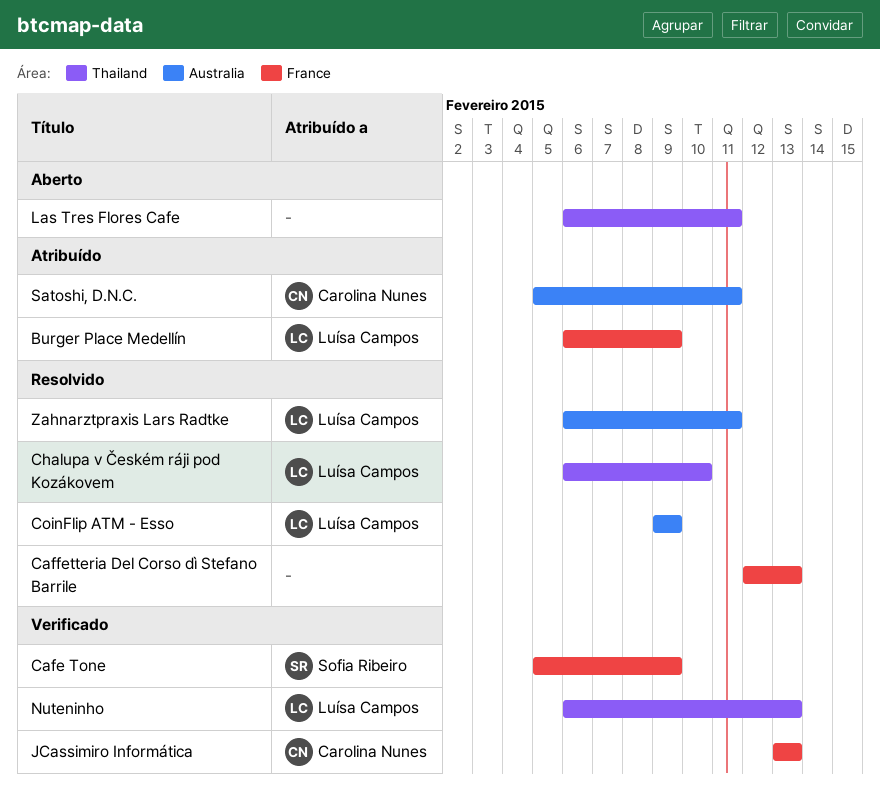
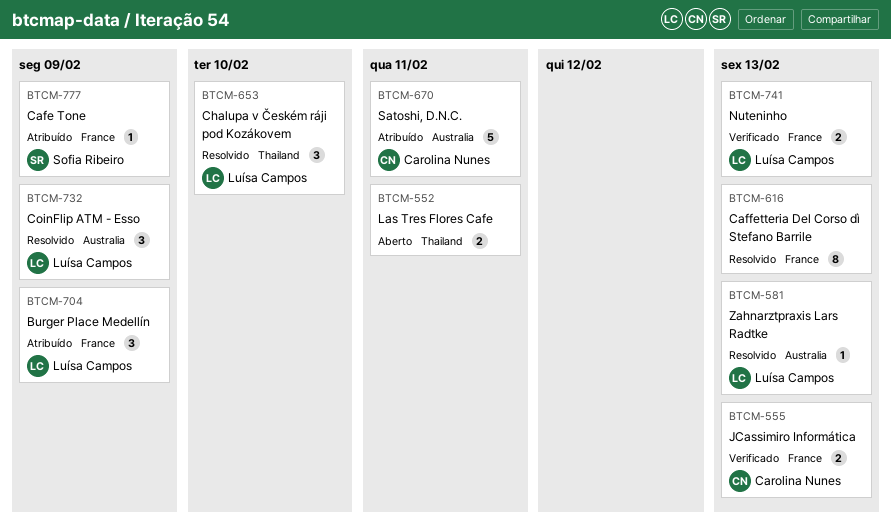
Cafe Tone, status: Verificado -> Atribuído
Nuteninho, label: Thailand -> France
Zahnarztpraxis Lars Radtke, due: Feb 11 -> Feb 13

